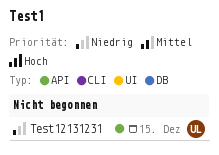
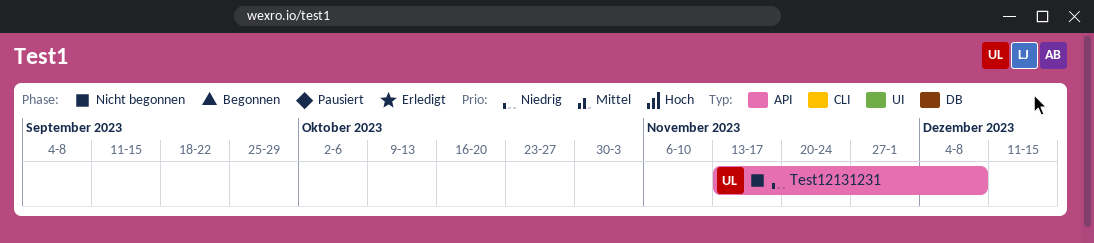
Test12131231, due: Dec 15 -> Dec 8

